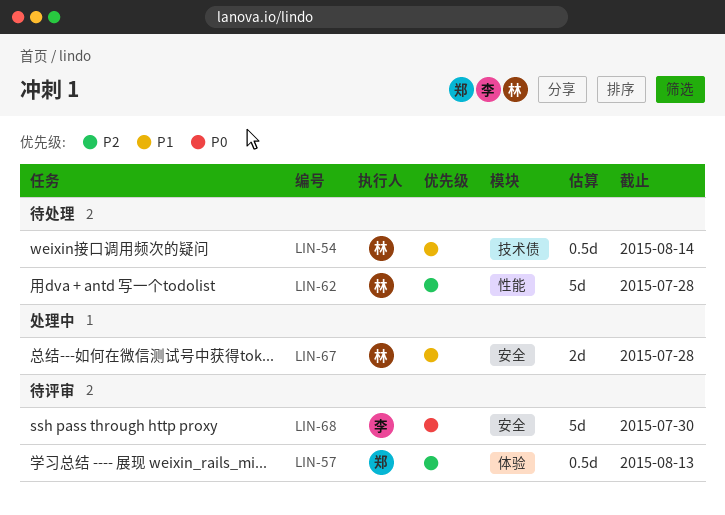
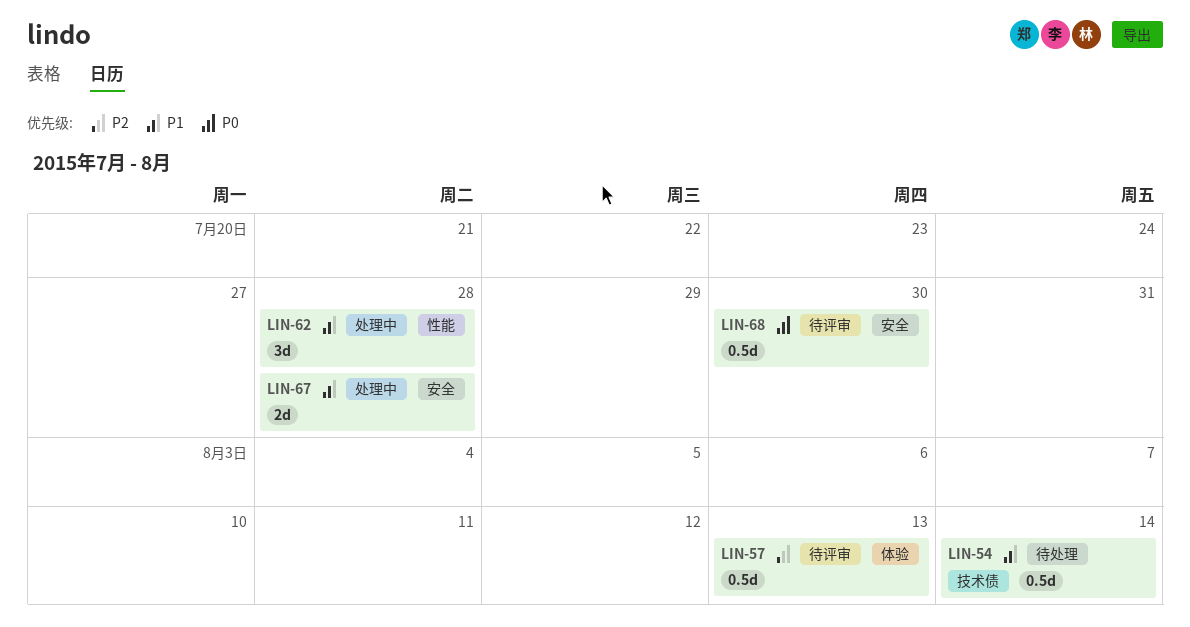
LIN-62, status: 待处理 -> 处理中
LIN-62, priority: P2 -> P1
LIN-62, estimate: 5d -> 3d
LIN-68, estimate: 5d -> 0.5d

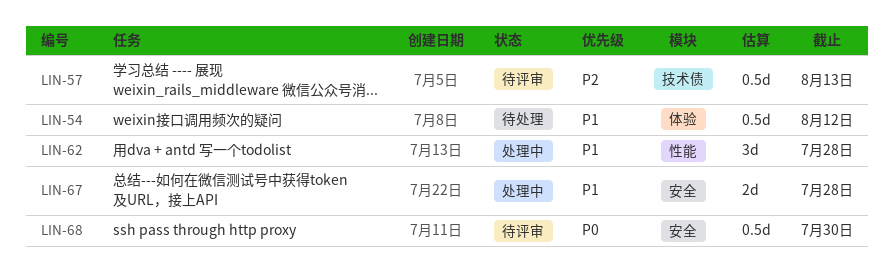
LIN-54, label: 技术债 -> 体验
LIN-54, due: Aug 14 -> Aug 12
LIN-57, label: 体验 -> 技术债

